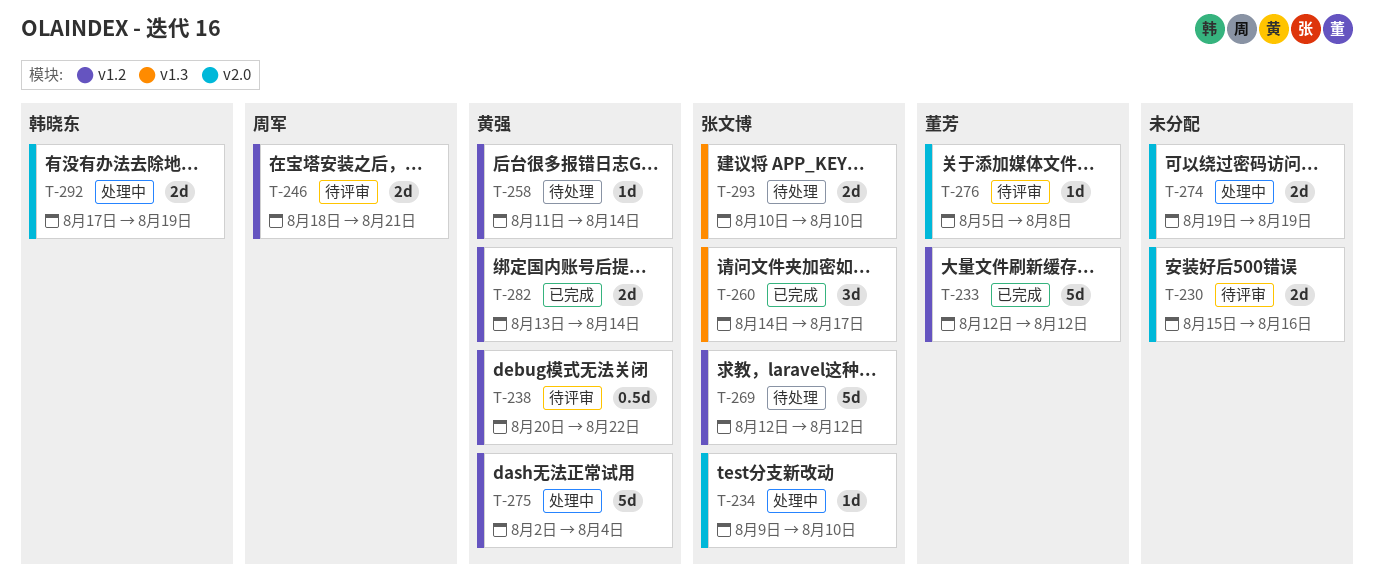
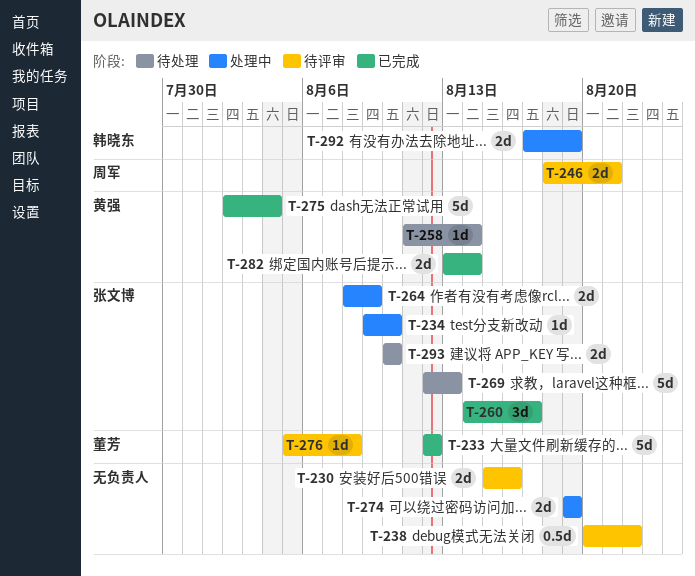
T-238, owner: 黄强 -> none
T-264: none -> present
T-269, due: Aug 12 -> Aug 13
T-275, status: 处理中 -> 已完成

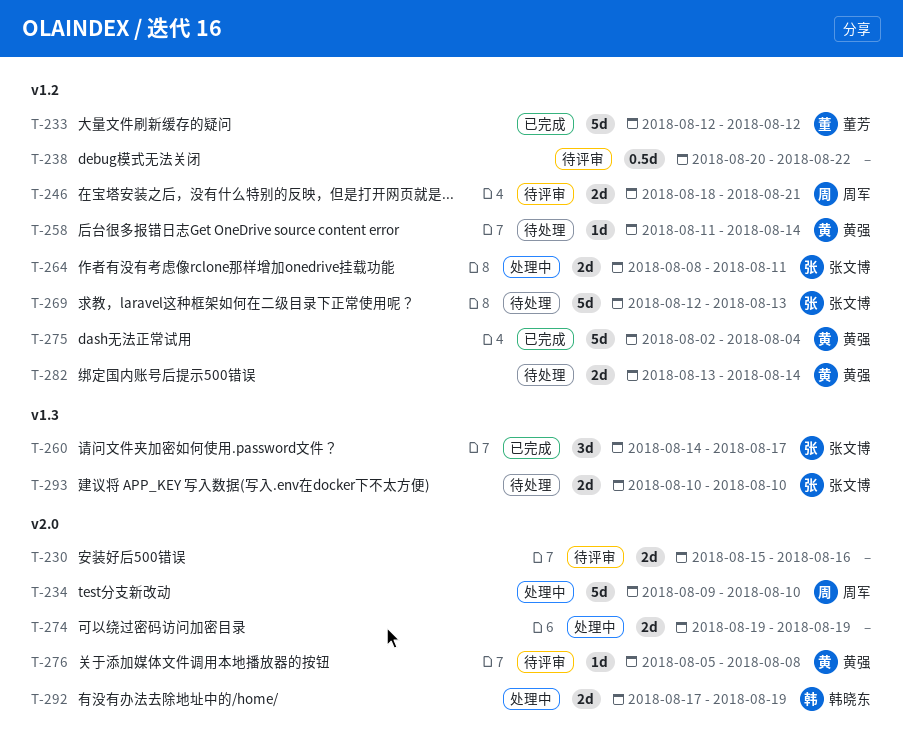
T-234, owner: 张文博 -> 周军
T-234, estimate: 1d -> 5d
T-264, due: Aug 9 -> Aug 11
T-276, owner: 董芳 -> 黄强
T-282, status: 已完成 -> 待处理

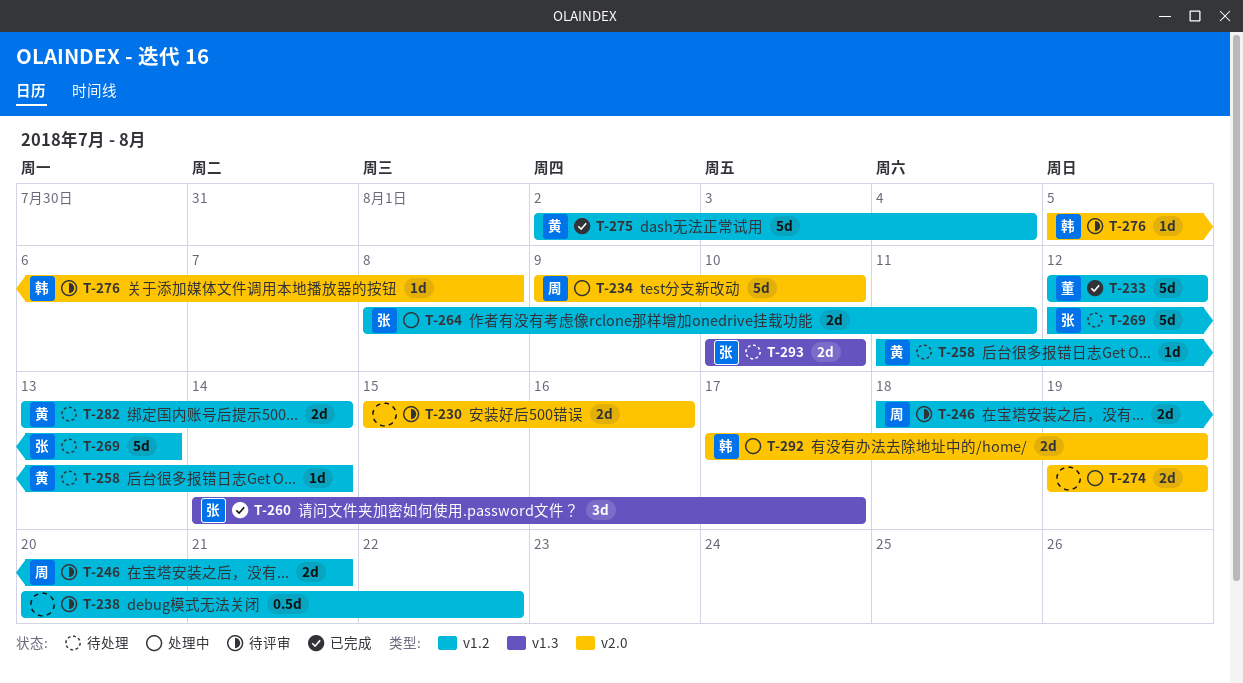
T-276, owner: 黄强 -> 韩晓东

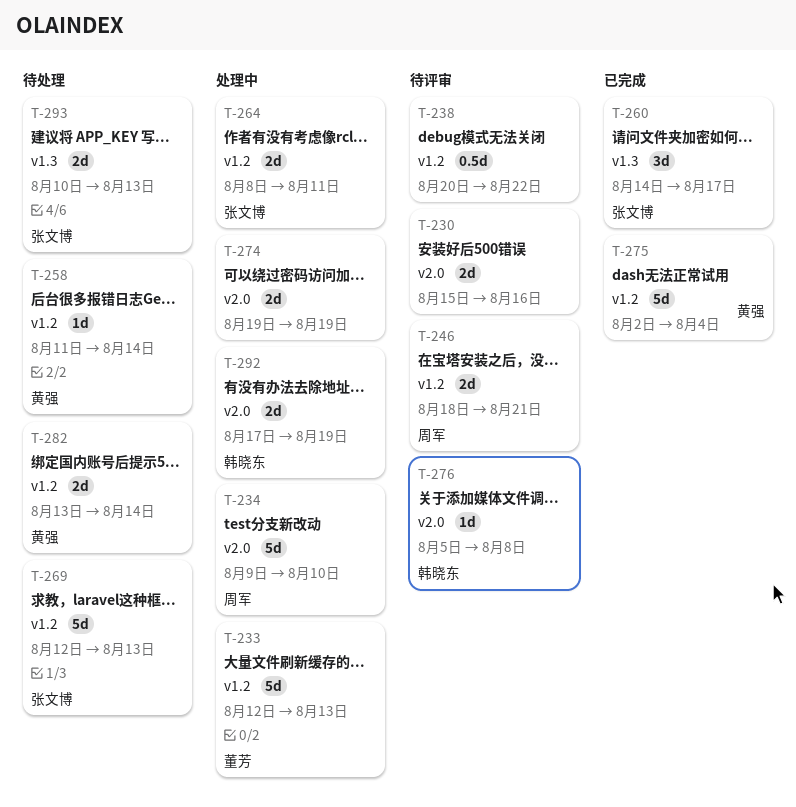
T-233, status: 已完成 -> 处理中
T-233, due: Aug 12 -> Aug 13
T-293, due: Aug 10 -> Aug 13

